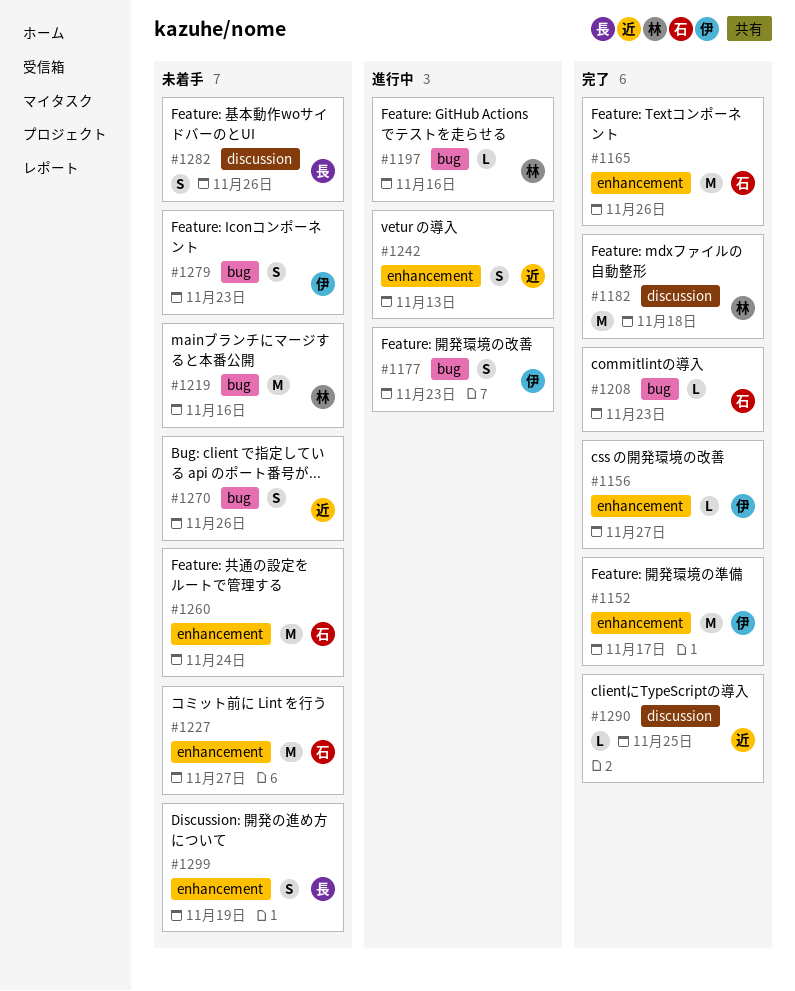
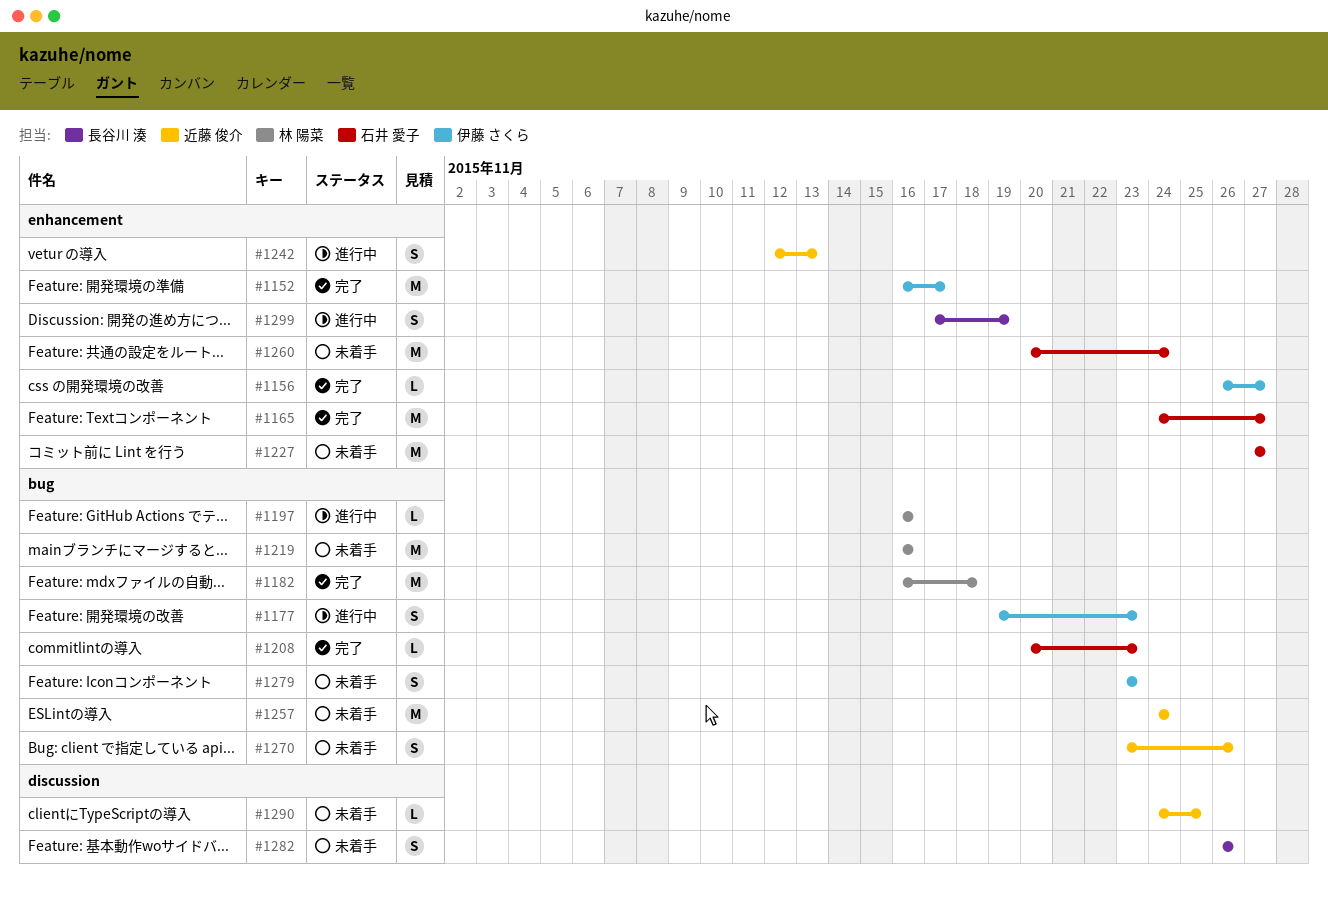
#1165, due: Nov 26 -> Nov 27
#1182, label: discussion -> bug
#1257: none -> present
#1290, status: 完了 -> 未着手
#1299, status: 未着手 -> 進行中

